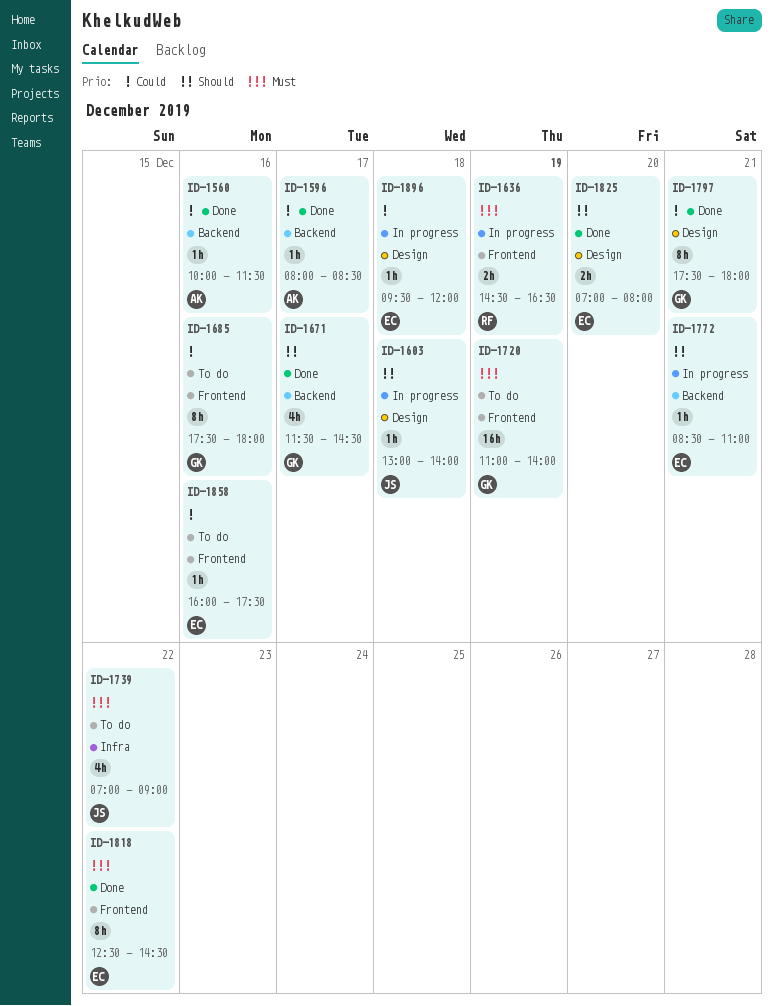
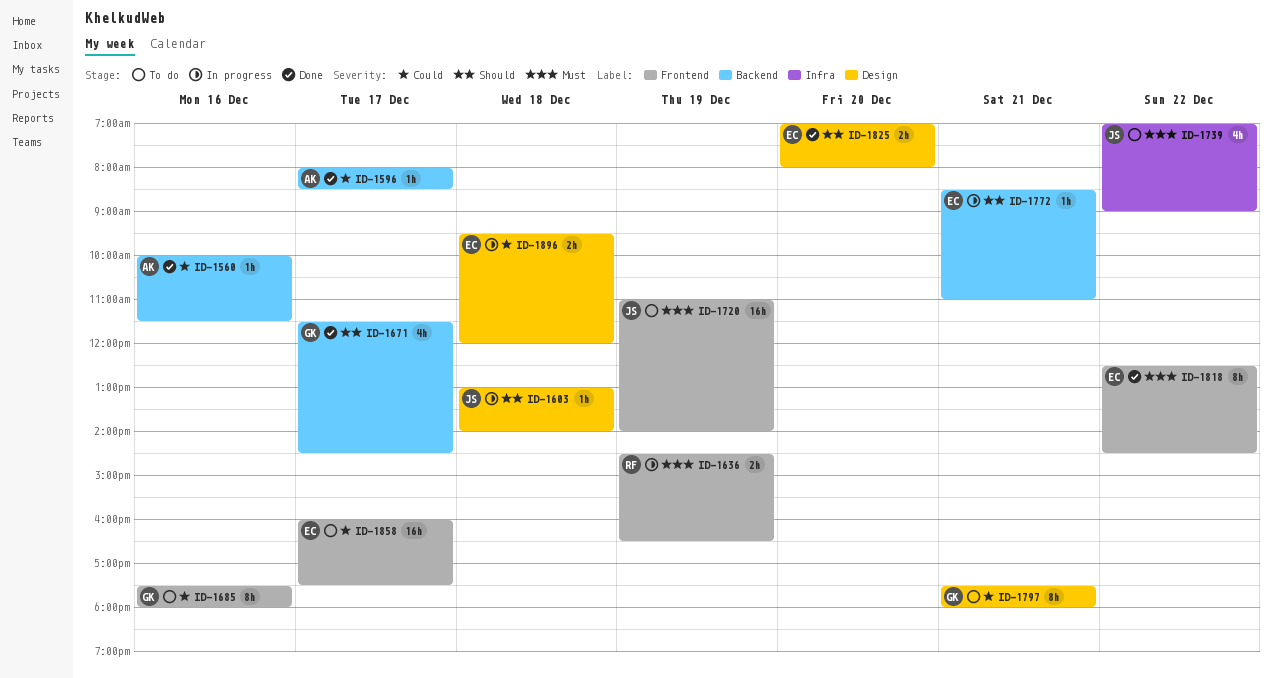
ID-1720, owner: GK -> JS
ID-1797, status: Done -> To do
ID-1858, estimate: 1h -> 16h
ID-1858, day: Dec 16 -> Dec 17
ID-1896, estimate: 1h -> 2h

